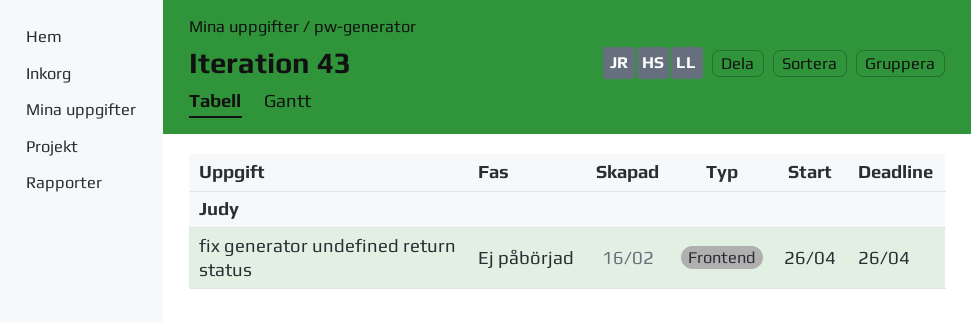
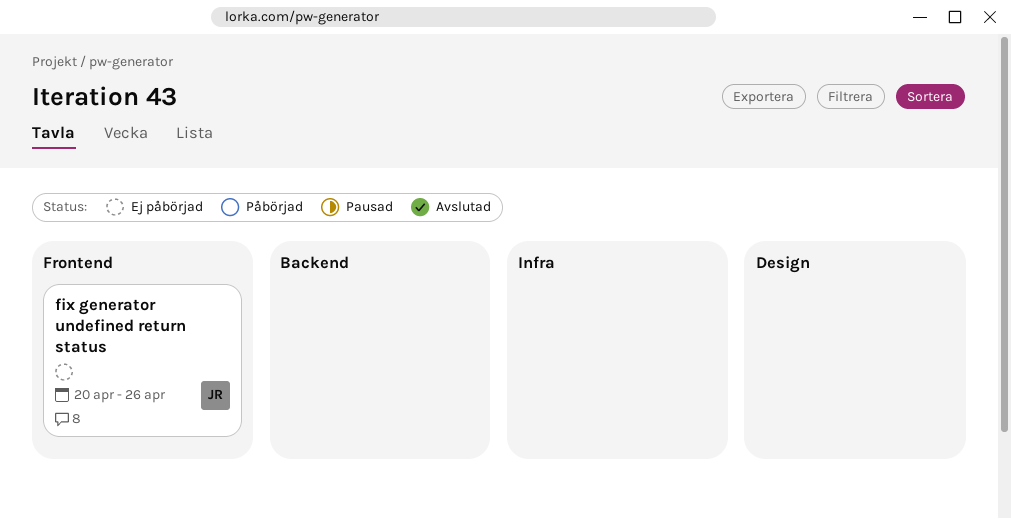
fix generator undefined return status, start: Apr 26 -> Apr 20

